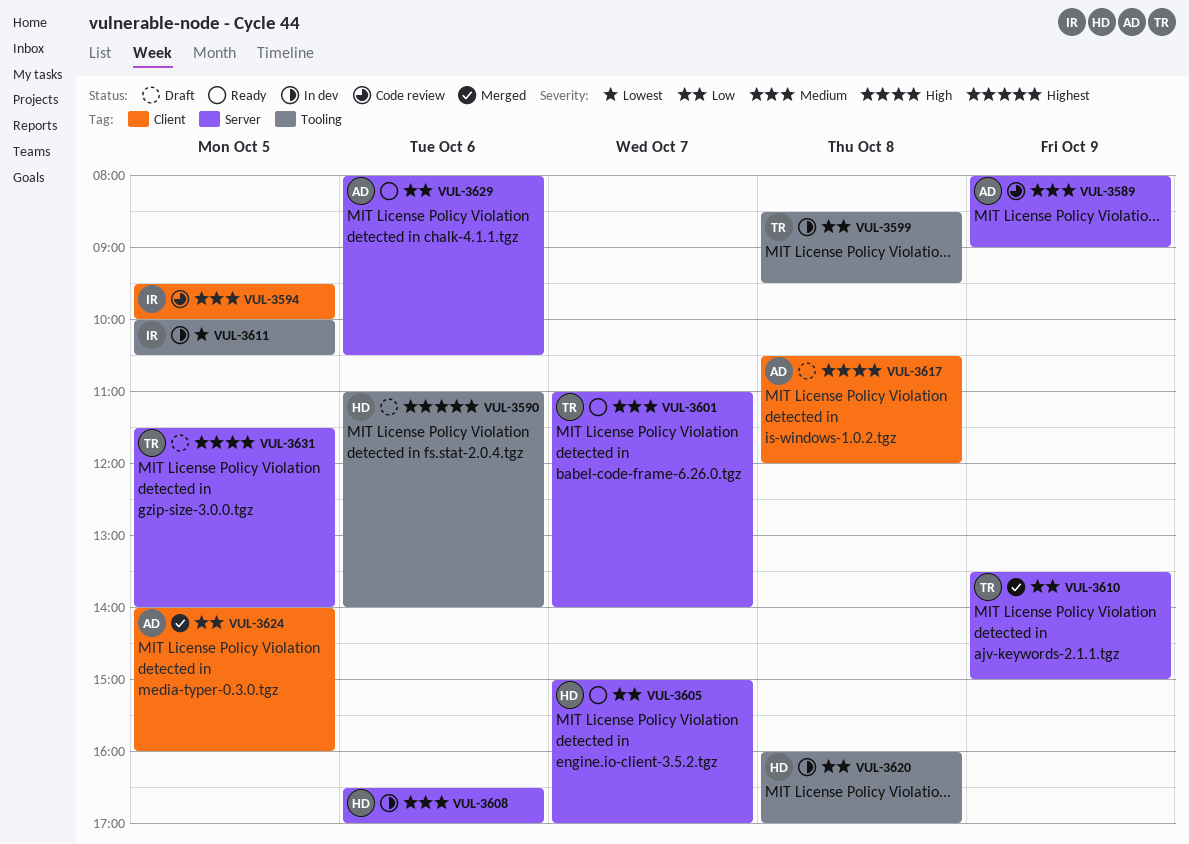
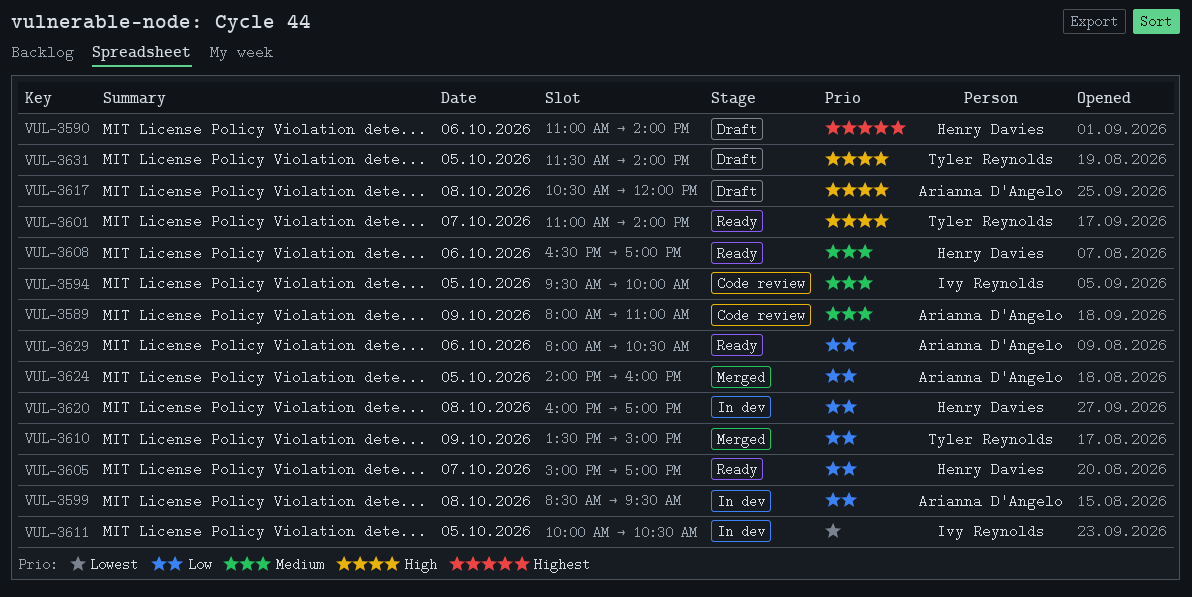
VUL-3589, ends: 09:00 -> 11:00
VUL-3599, owner: Tyler Reynolds -> Arianna D'Angelo
VUL-3601, priority: Medium -> High
VUL-3608, status: In dev -> Ready

